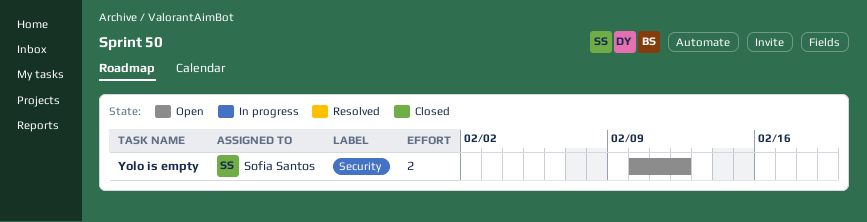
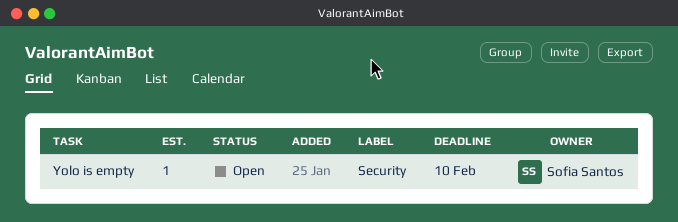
Yolo is empty, estimate: 2 -> 1
Yolo is empty, due: Feb 12 -> Feb 10

